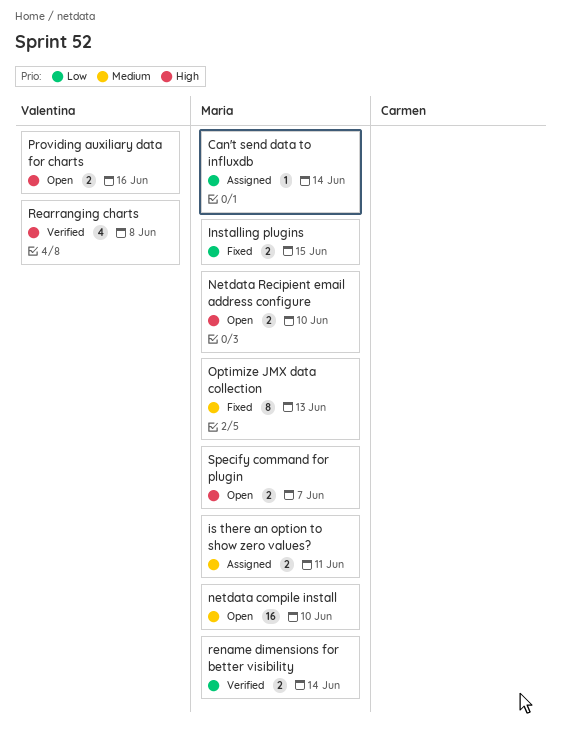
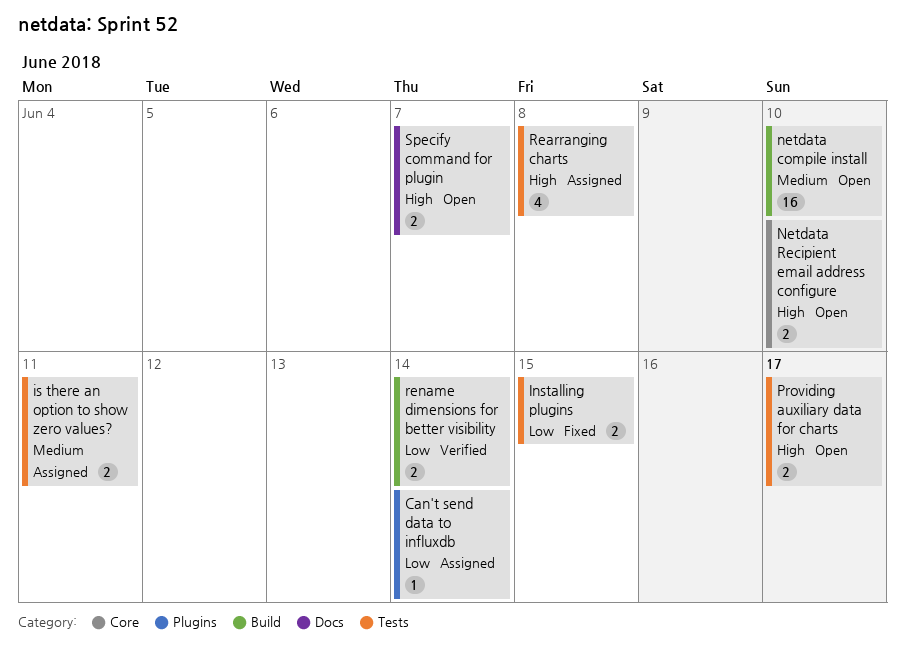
Optimize JMX data collection: present -> none
Providing auxiliary data for charts, due: Jun 16 -> Jun 17
Rearranging charts, status: Verified -> Assigned

